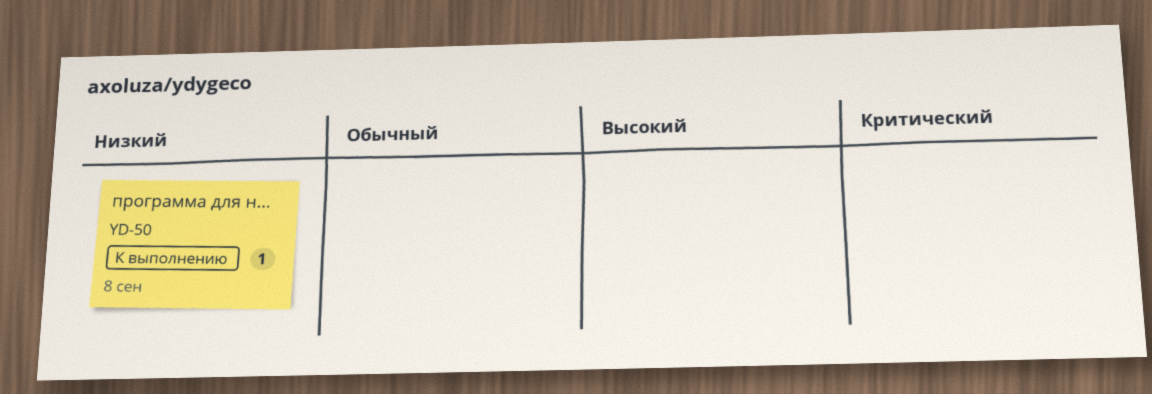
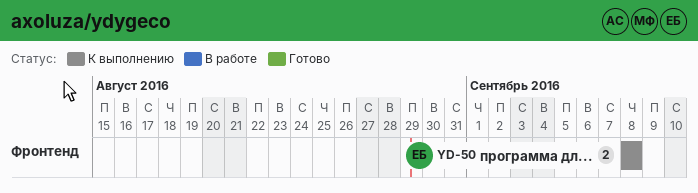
YD-50, estimate: 1 -> 2

